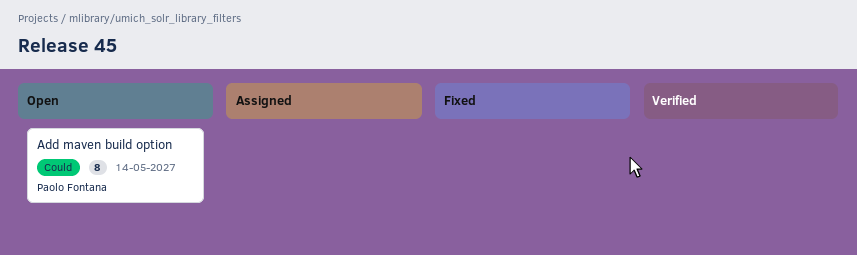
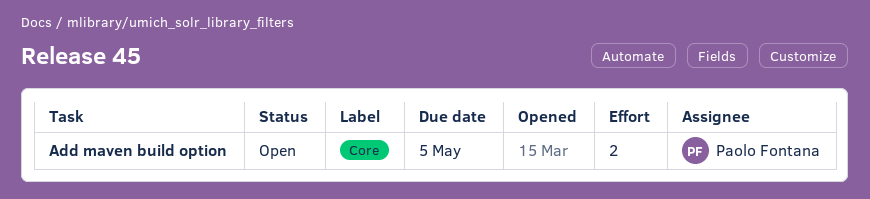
Add maven build option, estimate: 8 -> 2
Add maven build option, due: May 14 -> May 5

